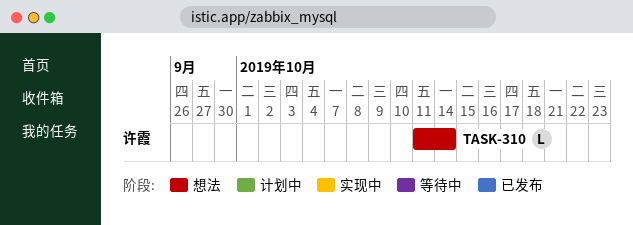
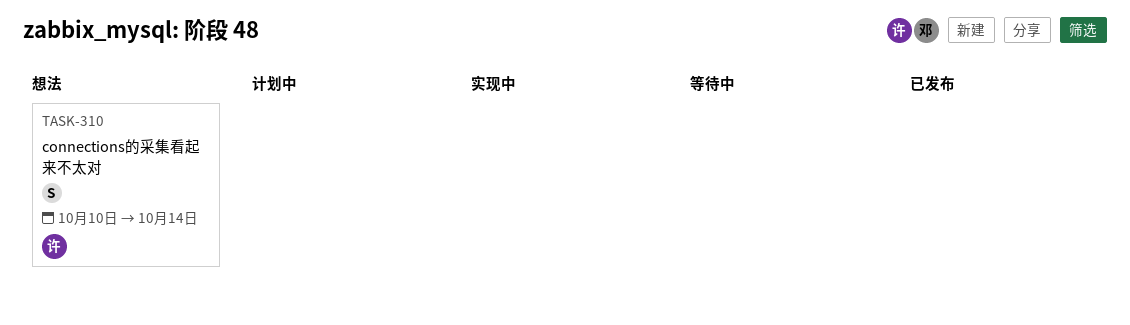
TASK-310, estimate: L -> S
TASK-310, start: Oct 11 -> Oct 10

